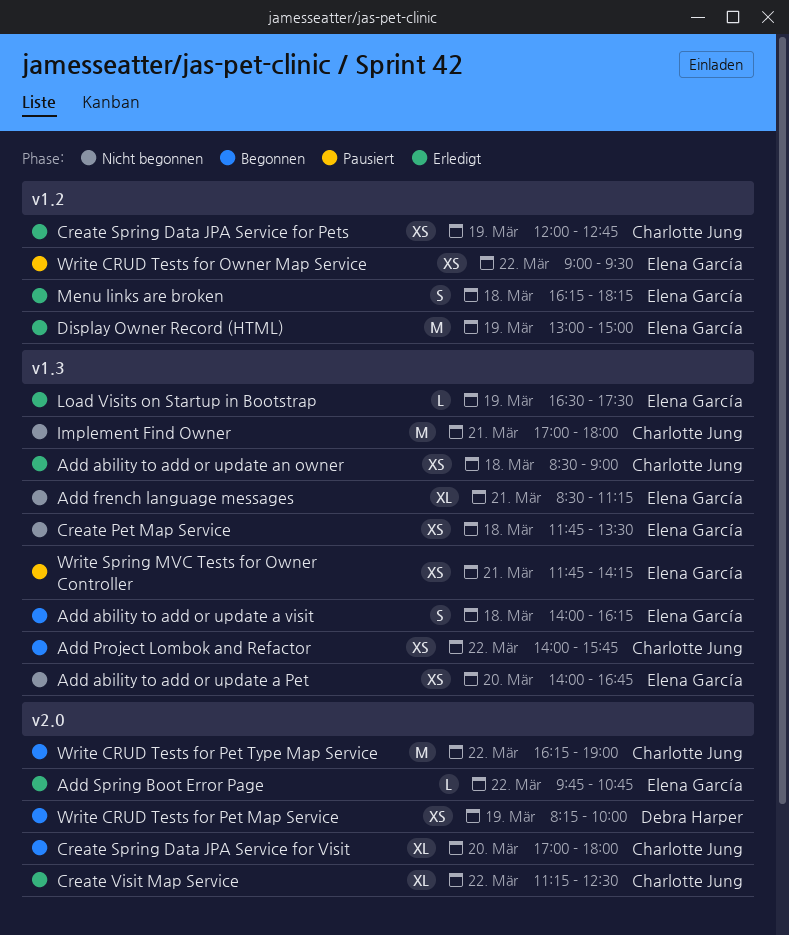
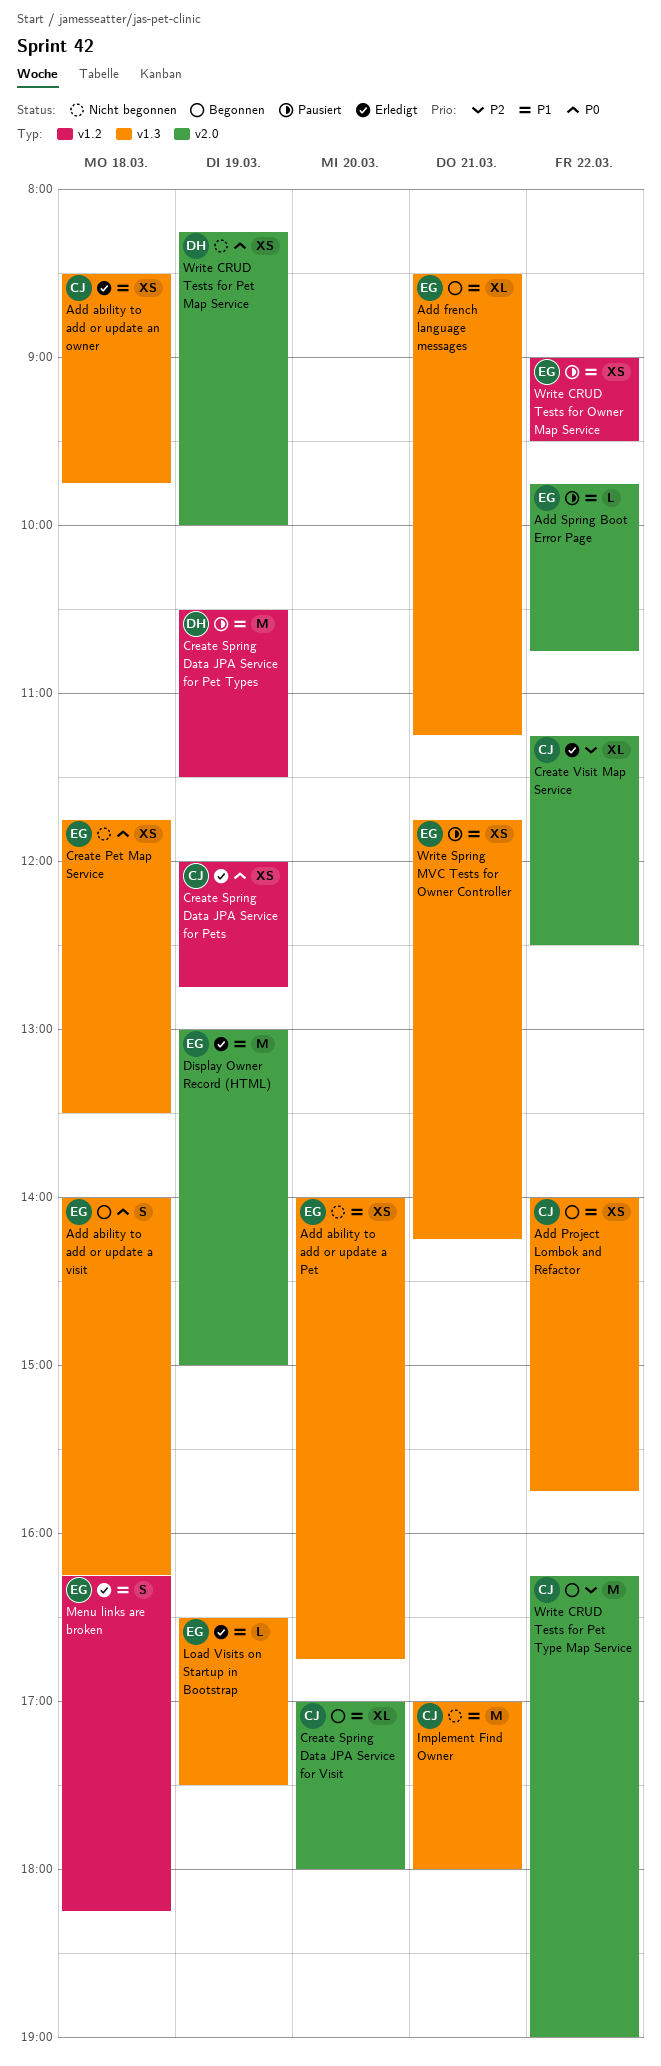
Add ability to add or update an owner, ends: 09:00 -> 09:45
Add french language messages, status: Nicht begonnen -> Begonnen
Add Spring Boot Error Page, status: Erledigt -> Pausiert
Create Spring Data JPA Service for Pet Types: none -> present
Display Owner Record (HTML), label: v1.2 -> v2.0
Write CRUD Tests for Pet Map Service, status: Begonnen -> Nicht begonnen

